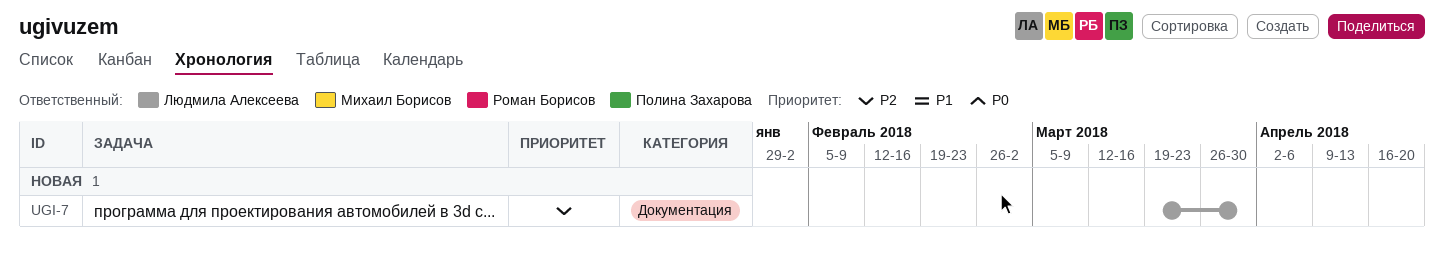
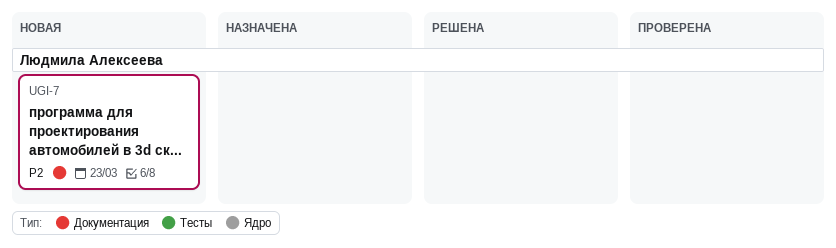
UGI-7, due: Mar 30 -> Mar 23

